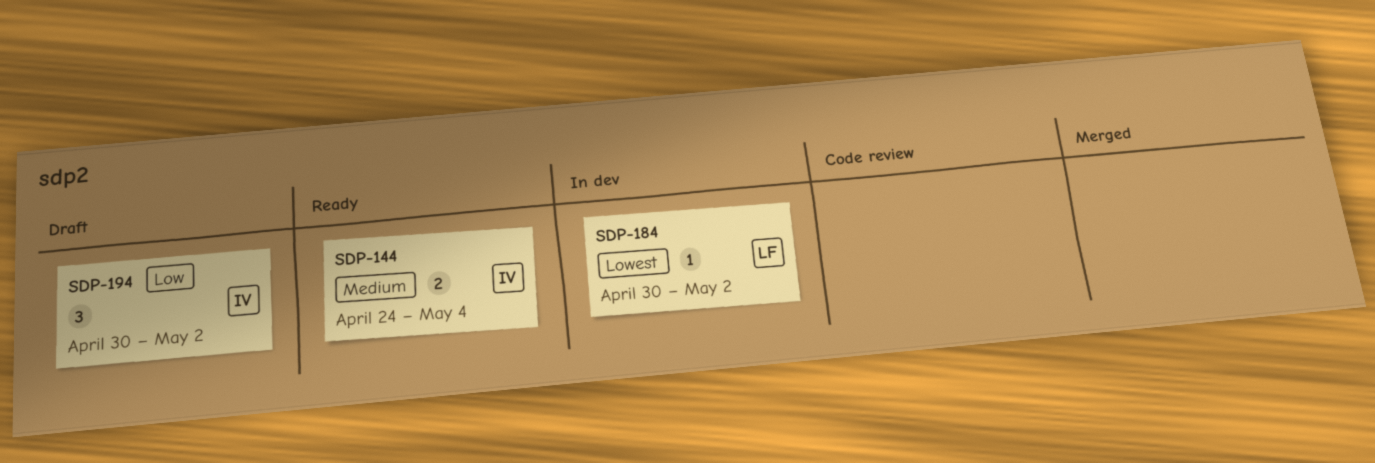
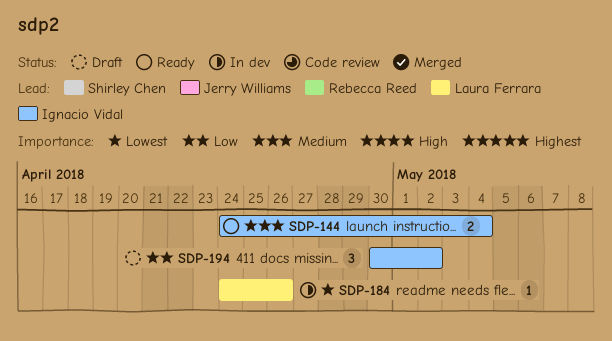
SDP-184, start: Apr 30 -> Apr 24
SDP-184, due: May 2 -> Apr 26

